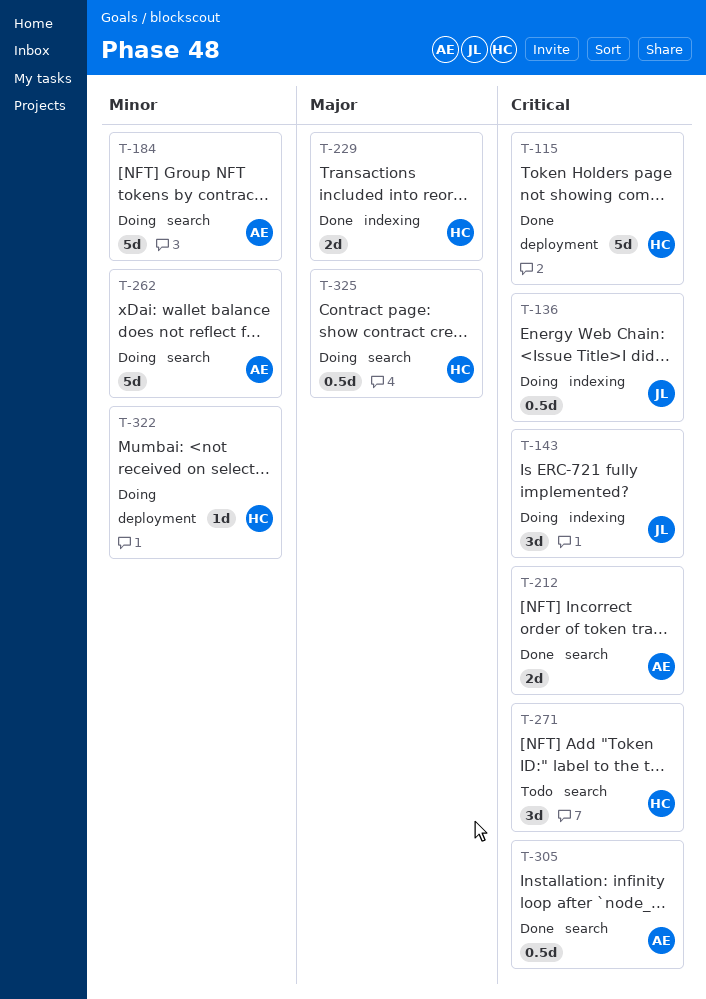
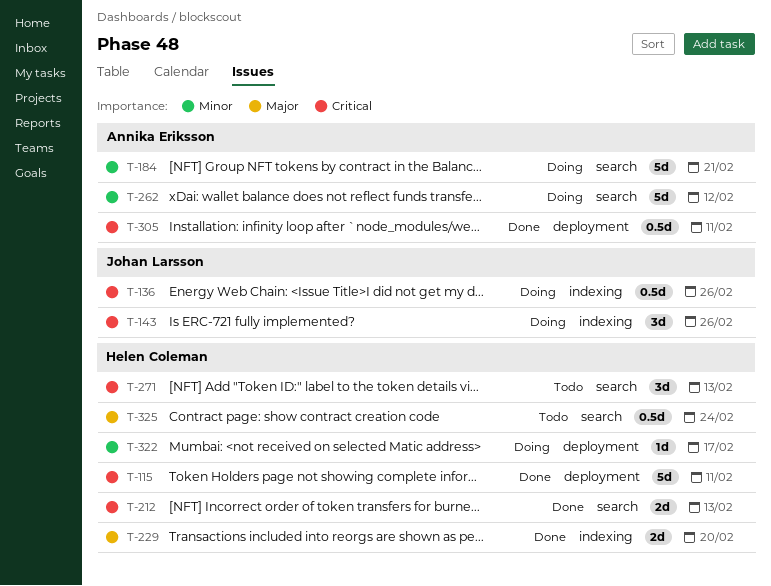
T-212, owner: Annika Eriksson -> Helen Coleman
T-305, label: search -> deployment
T-325, status: Doing -> Todo

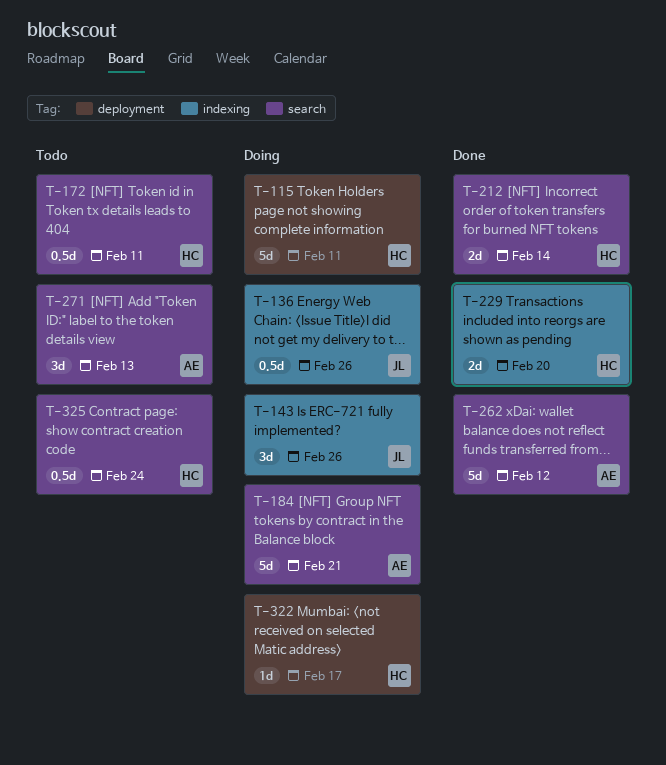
T-115, status: Done -> Doing
T-172: none -> present
T-212, due: Feb 13 -> Feb 14
T-262, status: Doing -> Done
T-271, owner: Helen Coleman -> Annika Eriksson
T-305: present -> none

